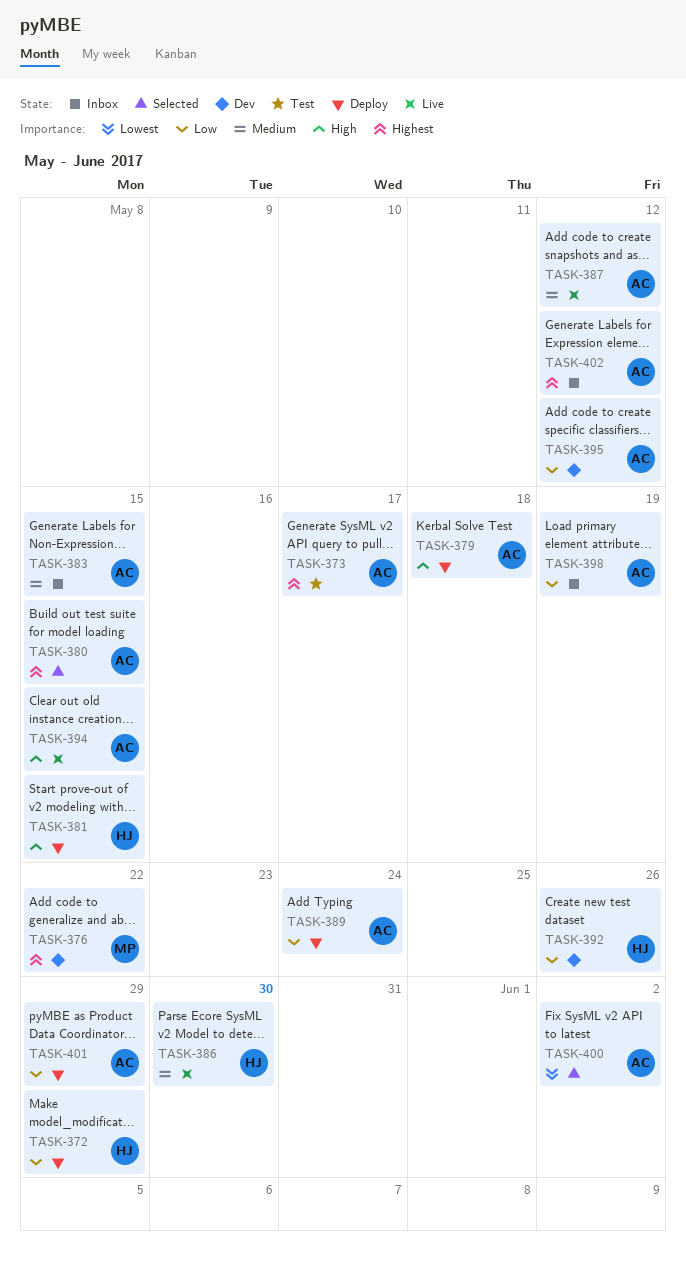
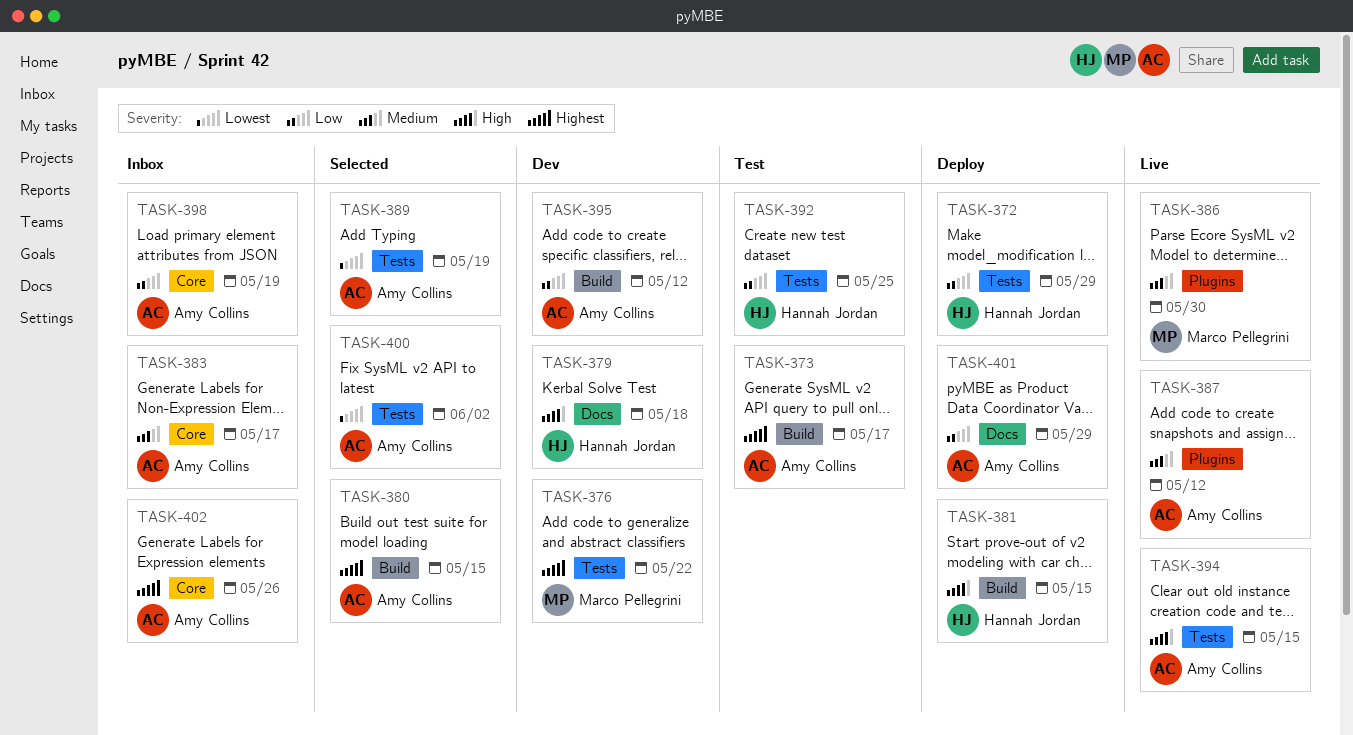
TASK-379, status: Deploy -> Dev
TASK-379, owner: Amy Collins -> Hannah Jordan
TASK-383, due: May 15 -> May 17
TASK-386, owner: Hannah Jordan -> Marco Pellegrini
TASK-389, status: Deploy -> Selected
TASK-389, priority: Low -> Lowest
TASK-389, due: May 24 -> May 19
TASK-392, status: Dev -> Test
TASK-392, due: May 26 -> May 25
TASK-402, due: May 12 -> May 26

